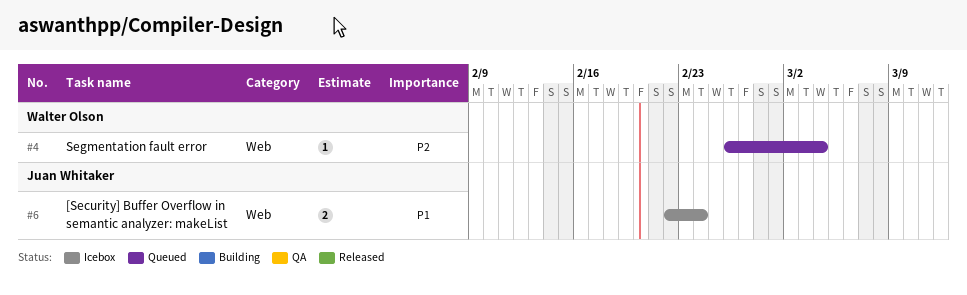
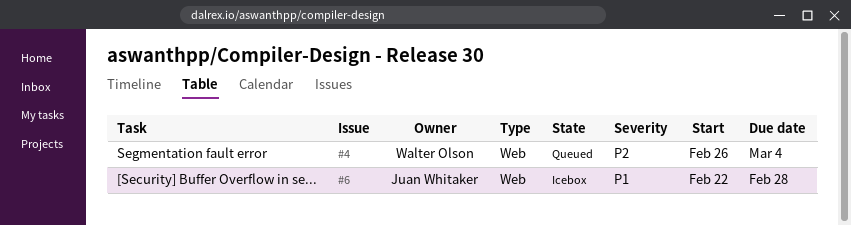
#6, due: Feb 24 -> Feb 28

